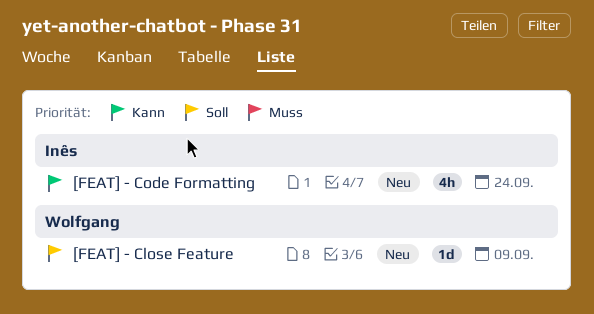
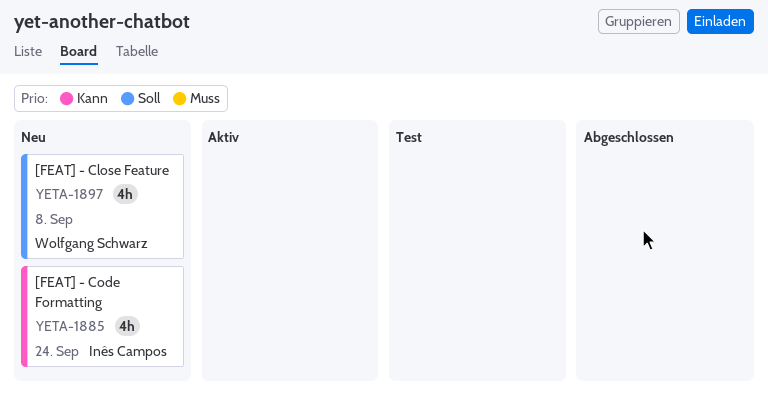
[FEAT] - Close Feature, estimate: 1d -> 4h
[FEAT] - Close Feature, due: Sep 9 -> Sep 8

